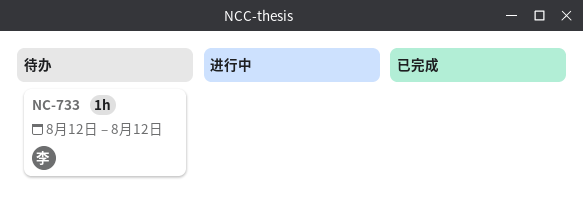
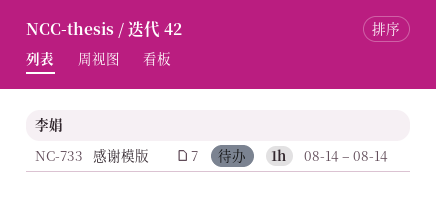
NC-733, start: Aug 12 -> Aug 14
NC-733, due: Aug 12 -> Aug 14

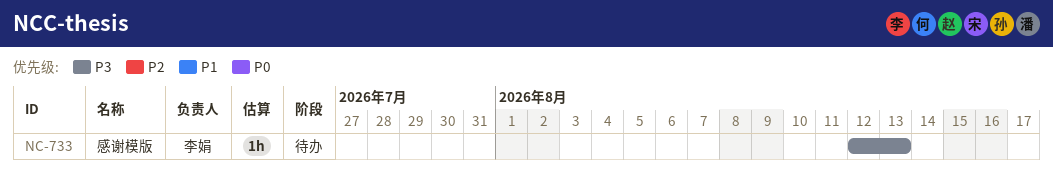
NC-733, start: Aug 14 -> Aug 12
NC-733, due: Aug 14 -> Aug 13

